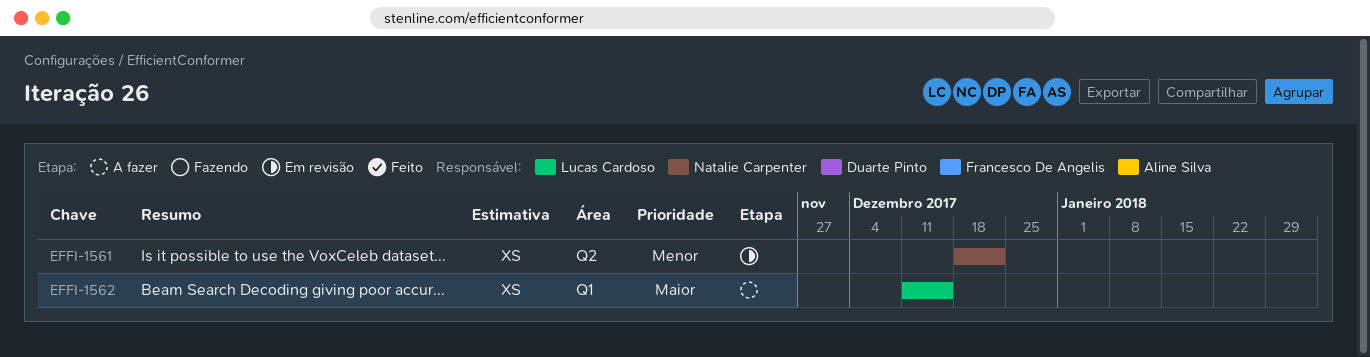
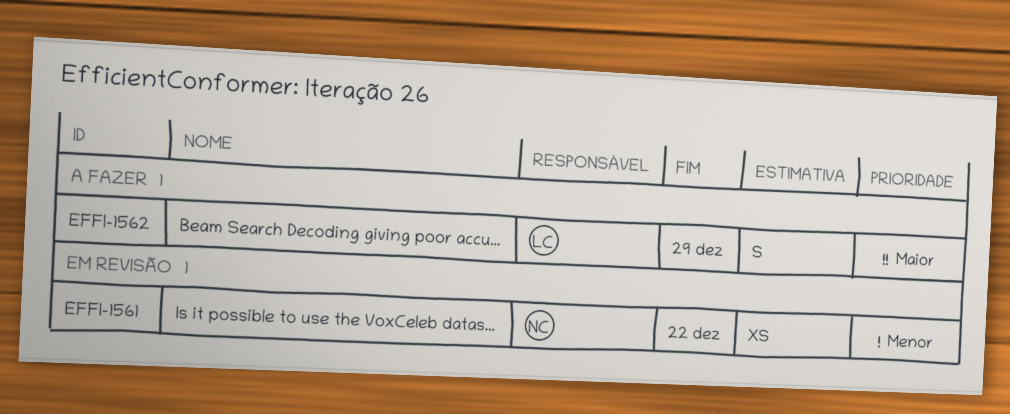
EFFI-1562, estimate: XS -> S
EFFI-1562, due: Dec 15 -> Dec 29

